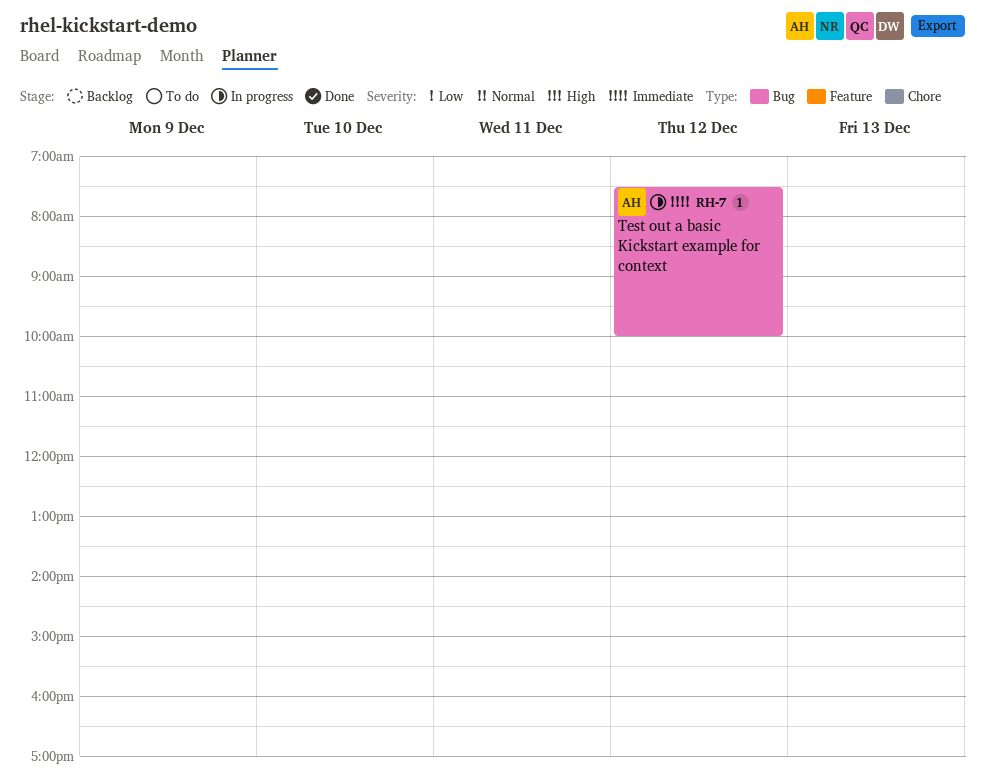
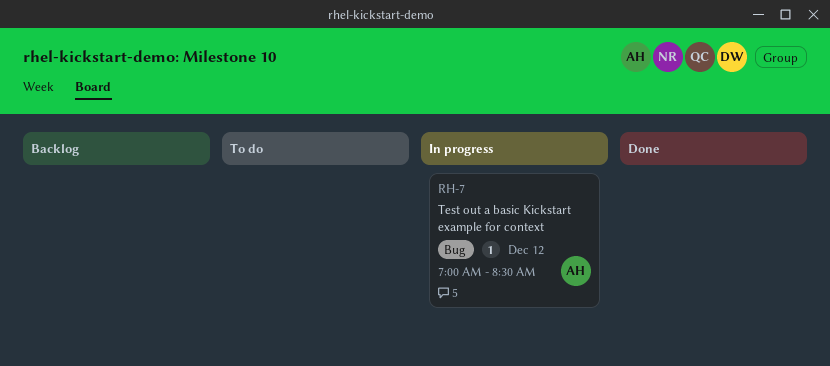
RH-7, begins: 07:30 -> 07:00
RH-7, ends: 10:00 -> 08:30

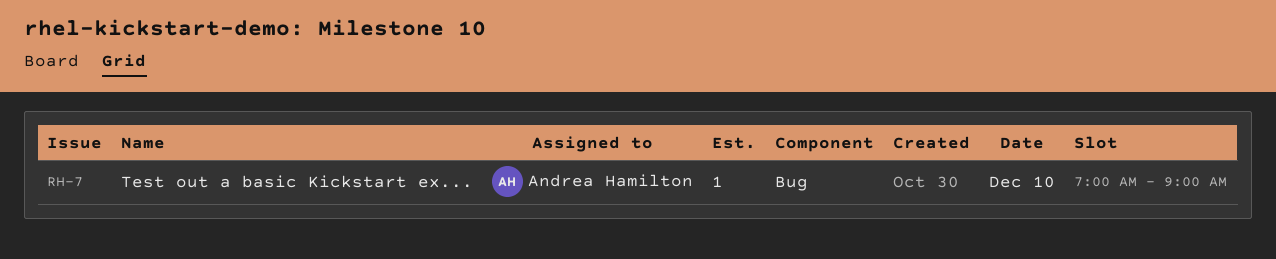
RH-7, day: Dec 12 -> Dec 10
RH-7, ends: 08:30 -> 09:00

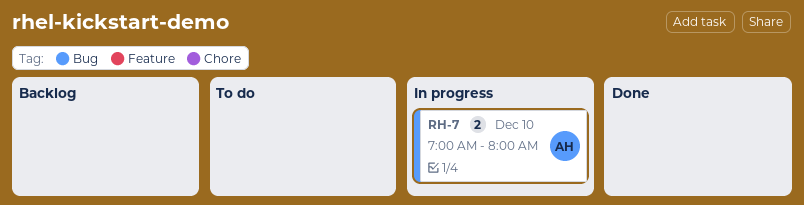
RH-7, estimate: 1 -> 2
RH-7, ends: 09:00 -> 08:00

